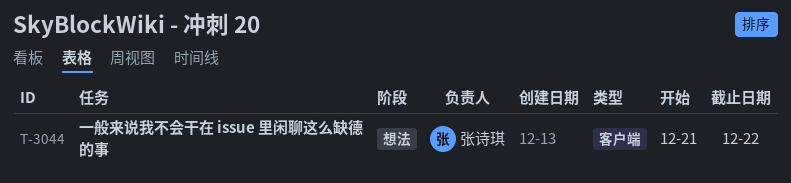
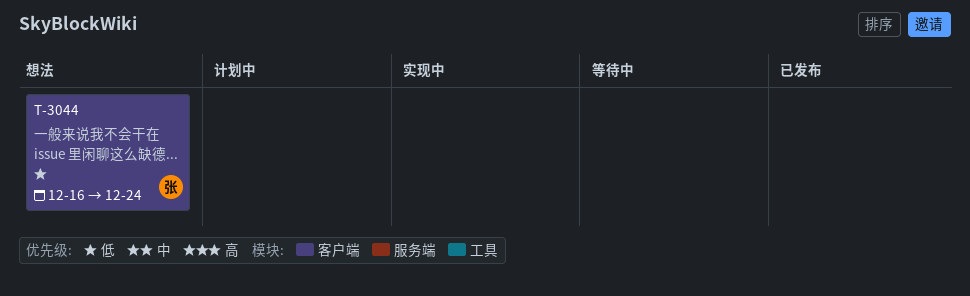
T-3044, start: Dec 21 -> Dec 16
T-3044, due: Dec 22 -> Dec 24

